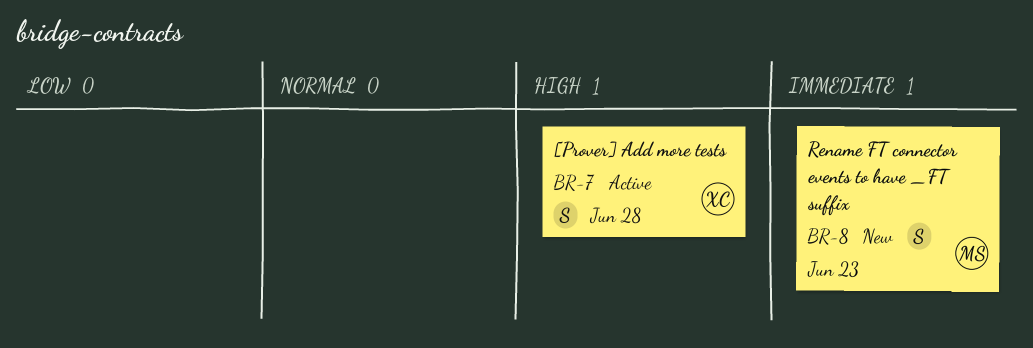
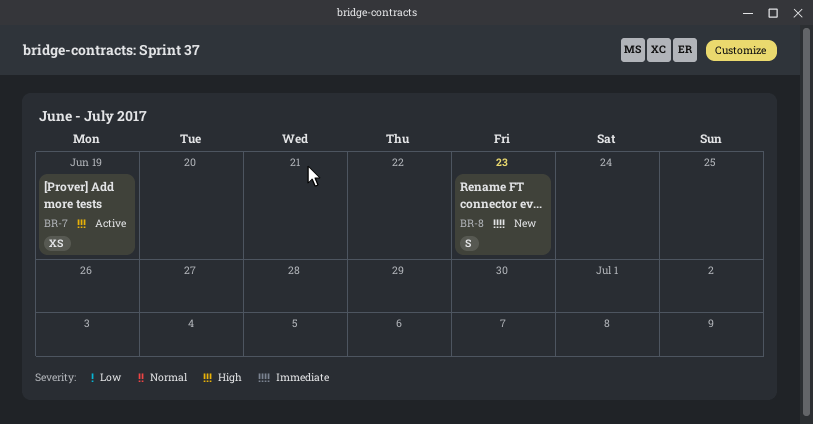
BR-7, estimate: S -> XS
BR-7, due: Jun 28 -> Jun 19

